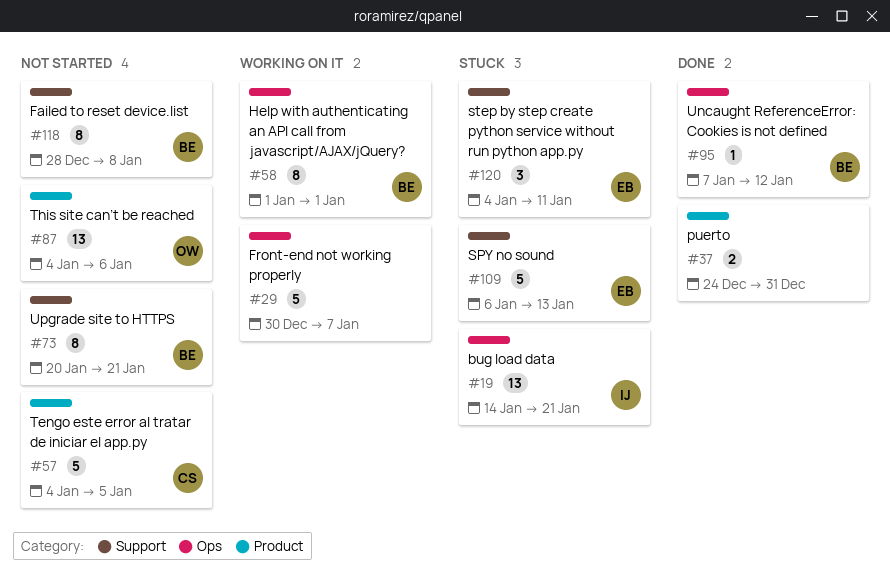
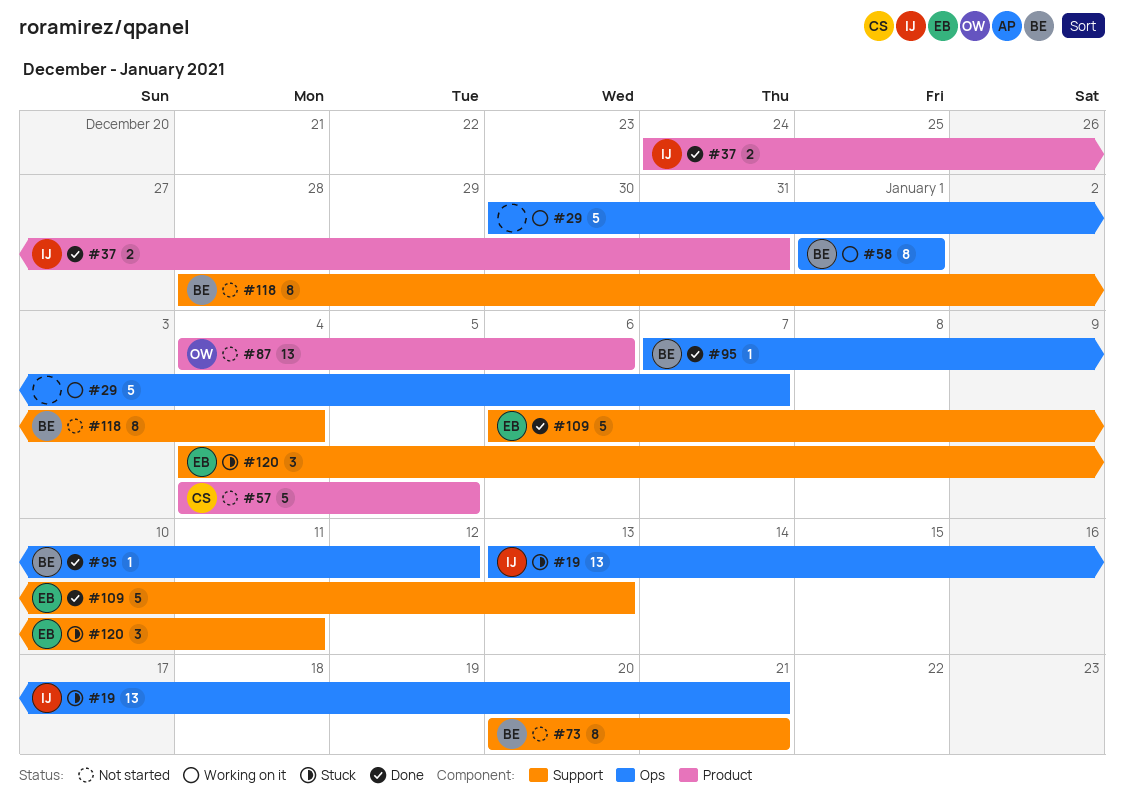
#19, start: Jan 14 -> Jan 13
#37, owner: none -> IJ
#109, status: Stuck -> Done
#118, due: Jan 8 -> Jan 4

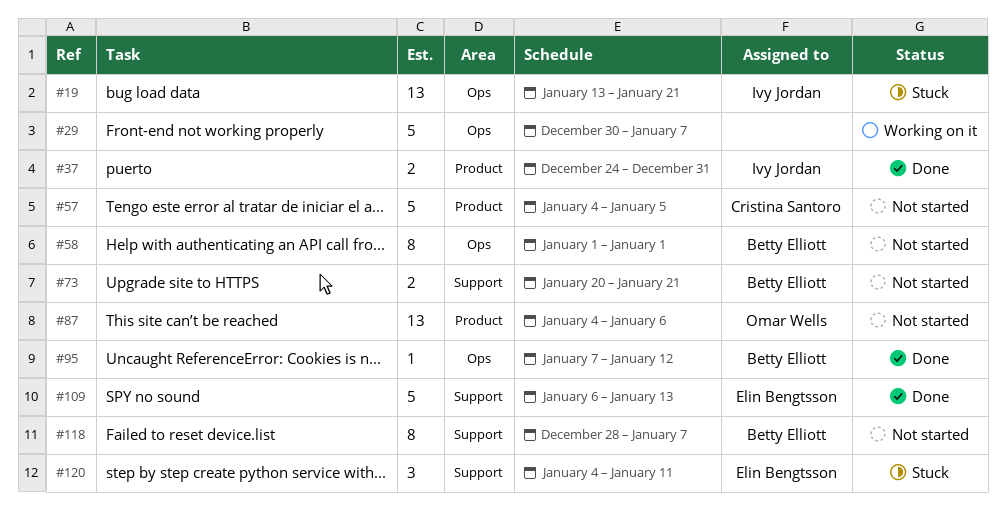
#58, status: Working on it -> Not started
#73, estimate: 8 -> 2
#118, due: Jan 4 -> Jan 7

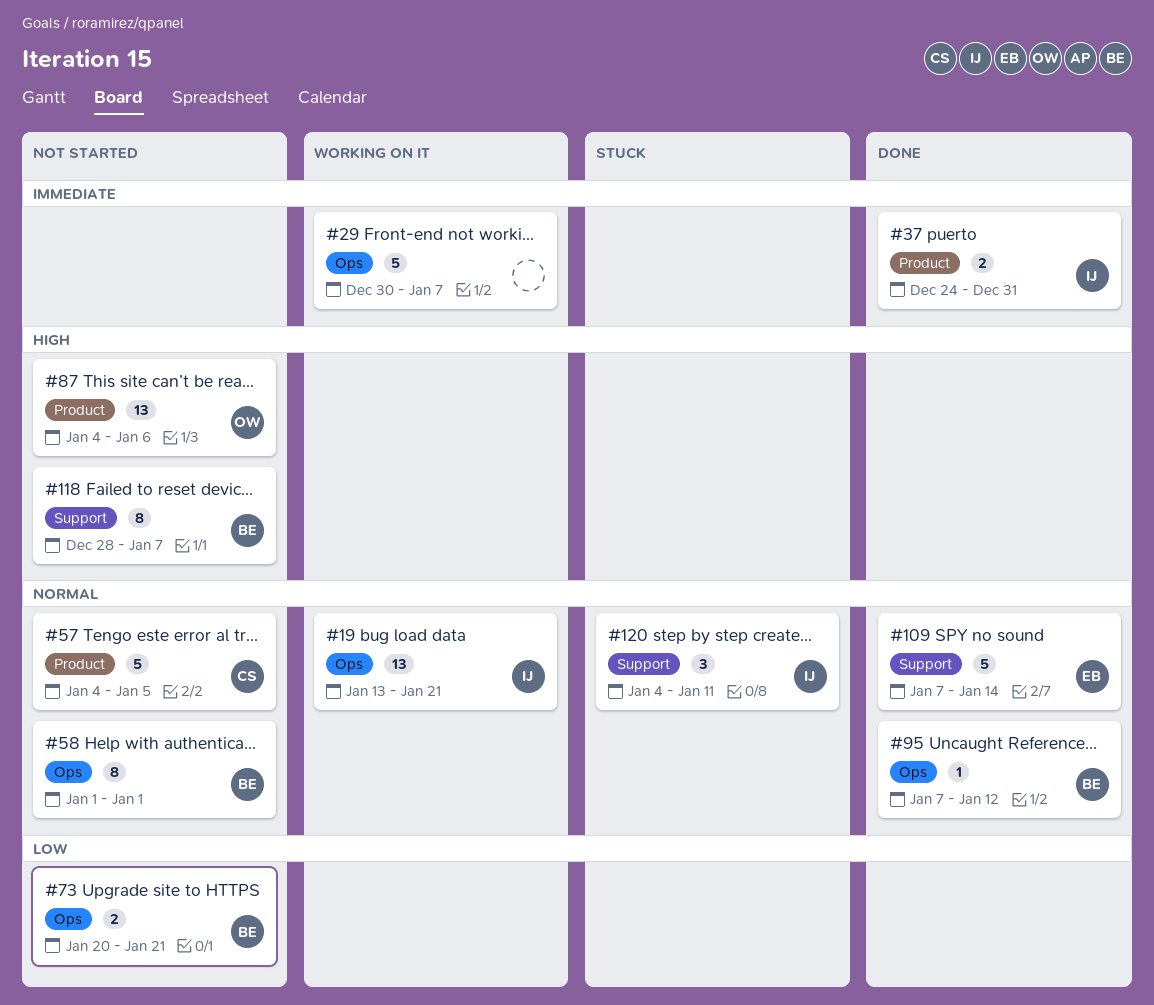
#19, status: Stuck -> Working on it
#73, label: Support -> Ops
#109, start: Jan 6 -> Jan 7
#109, due: Jan 13 -> Jan 14
#120, owner: Elin Bengtsson -> Ivy Jordan

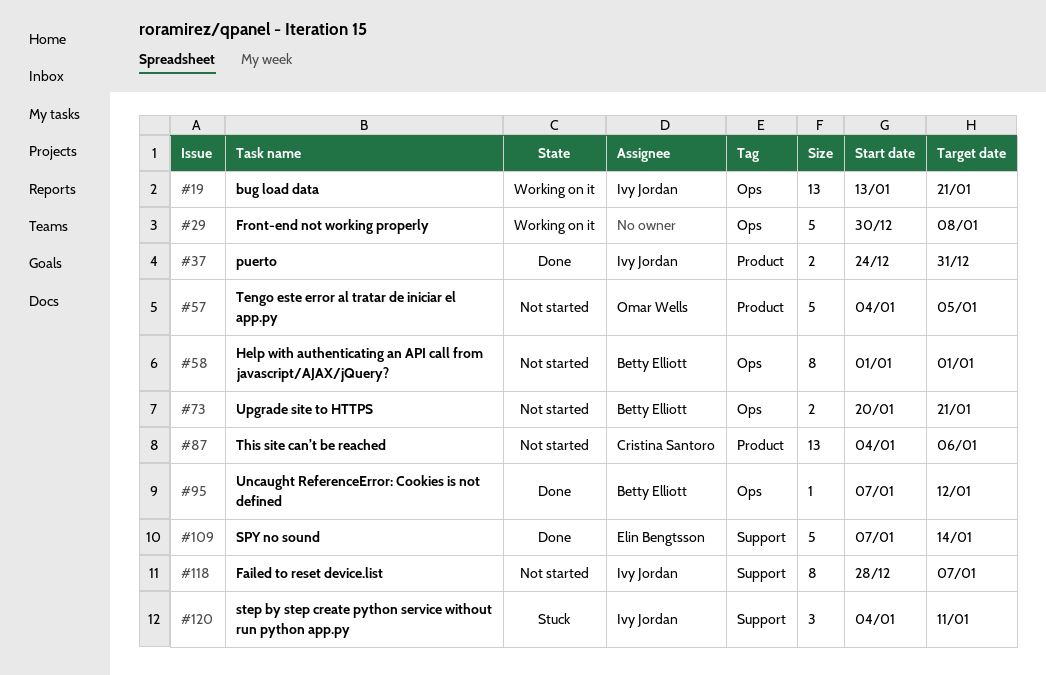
#29, due: Jan 7 -> Jan 8
#57, owner: Cristina Santoro -> Omar Wells
#87, owner: Omar Wells -> Cristina Santoro
#118, owner: Betty Elliott -> Ivy Jordan

